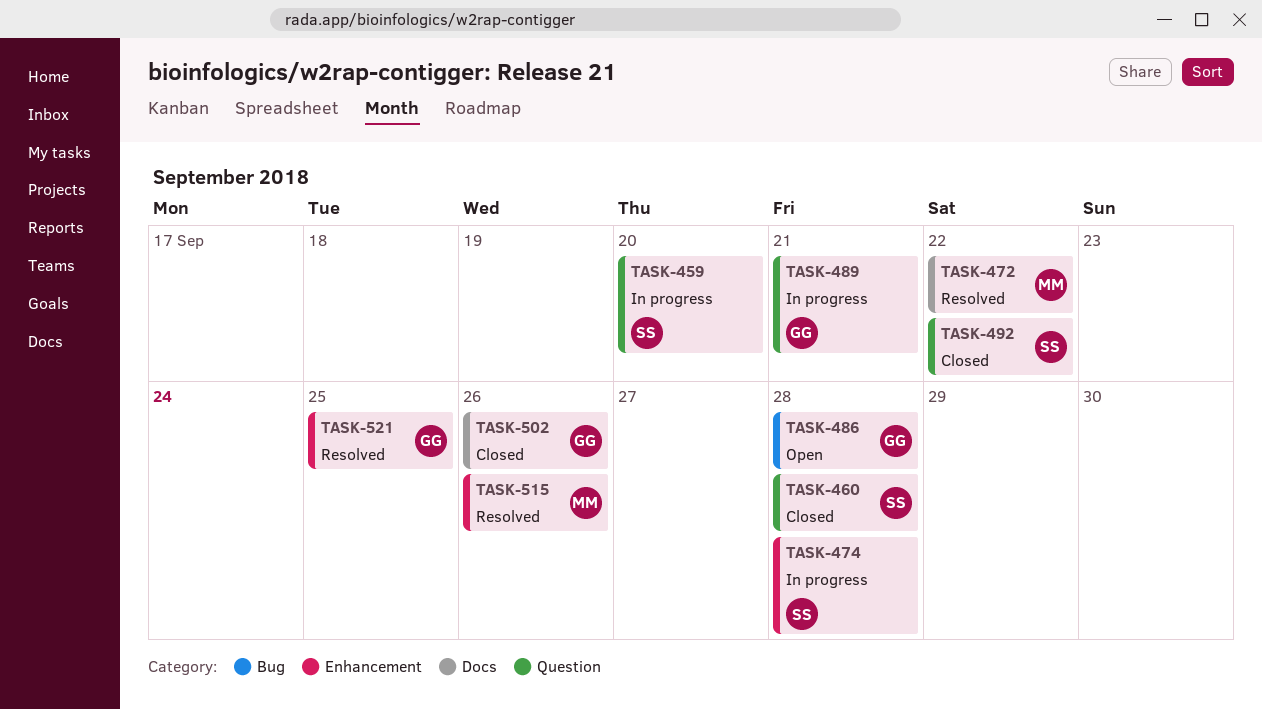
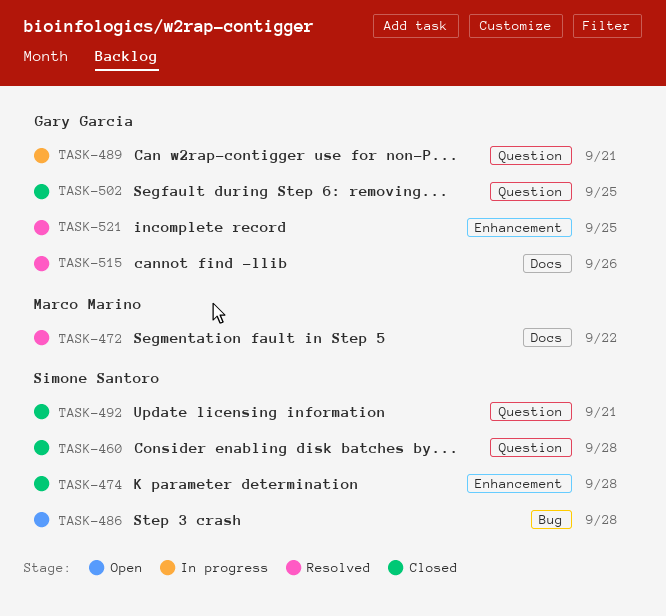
TASK-459: present -> none
TASK-474, status: In progress -> Closed
TASK-486, owner: Gary Garcia -> Simone Santoro
TASK-492, due: Sep 22 -> Sep 21
TASK-502, label: Docs -> Question
TASK-502, due: Sep 26 -> Sep 25
TASK-515, owner: Marco Marino -> Gary Garcia
TASK-515, label: Enhancement -> Docs

